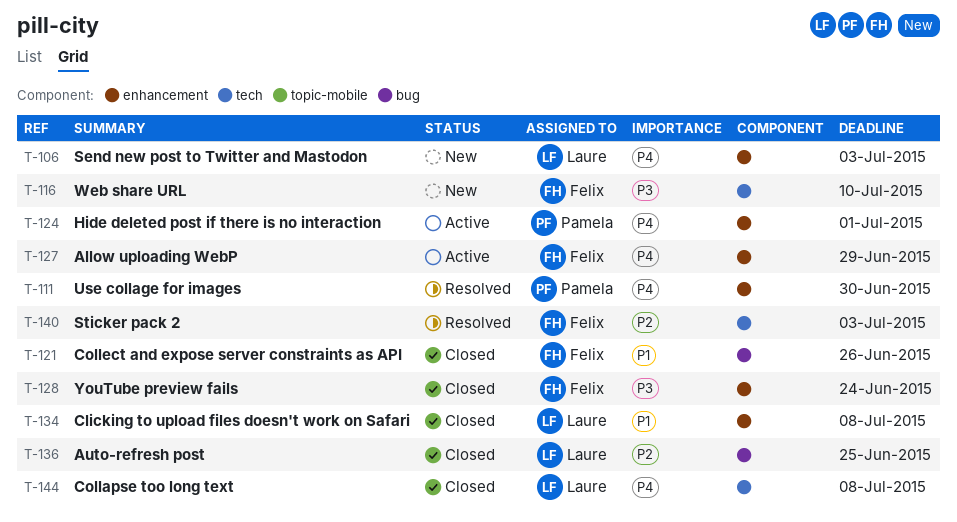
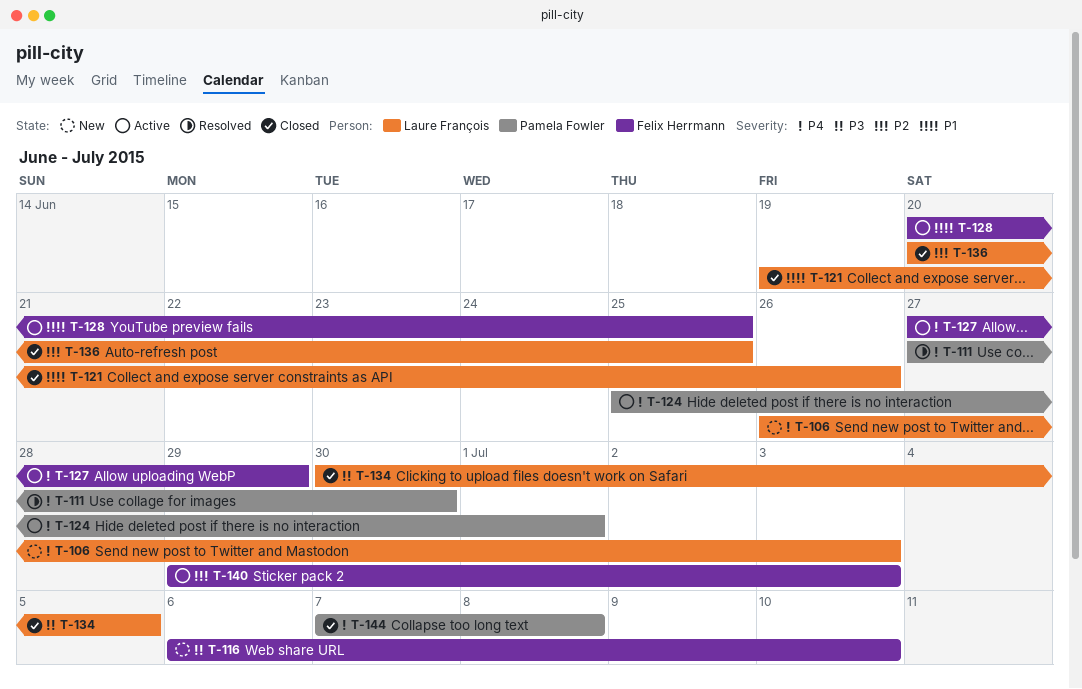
T-121, owner: Felix Herrmann -> Laure François
T-128, status: Closed -> Active
T-128, priority: P3 -> P1
T-128, due: Jun 24 -> Jun 25
T-134, priority: P1 -> P3
T-134, due: Jul 8 -> Jul 5
T-140, status: Resolved -> Active
T-144, owner: Laure François -> Pamela Fowler

